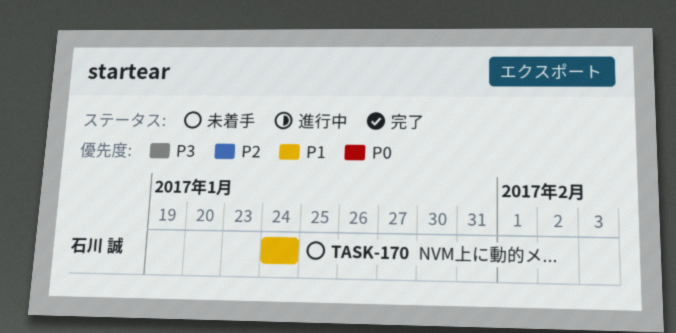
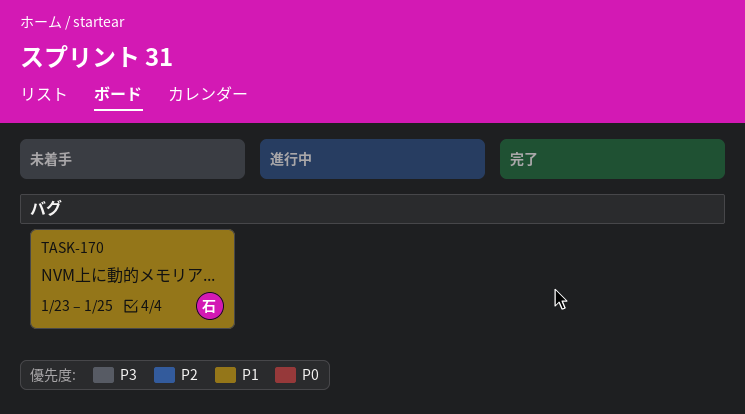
TASK-170, start: Jan 24 -> Jan 23
TASK-170, due: Jan 24 -> Jan 25

